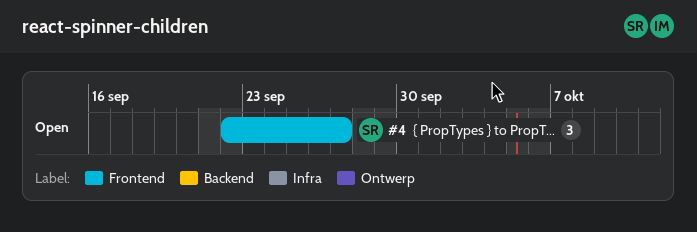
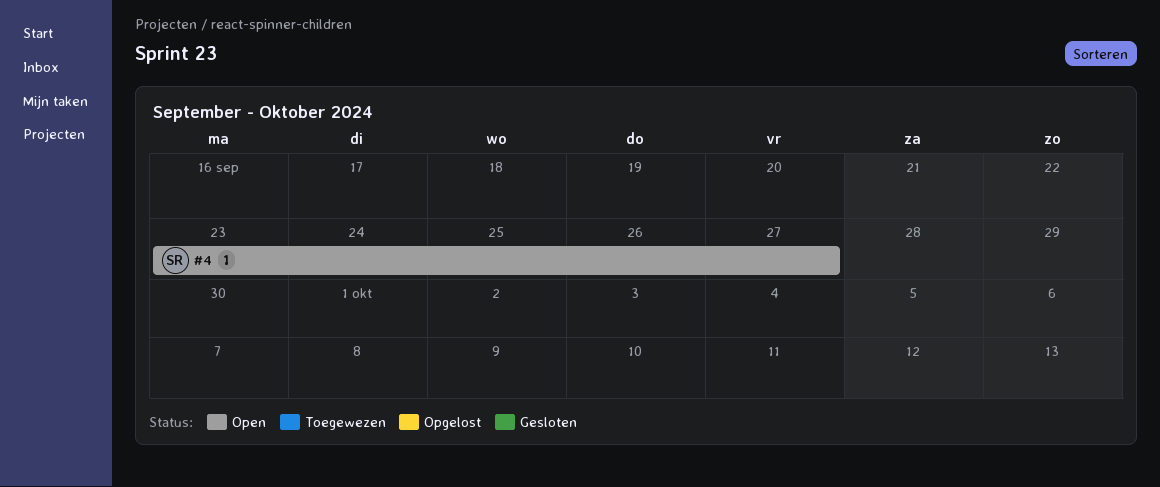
#4, estimate: 3 -> 1
#4, start: Sep 22 -> Sep 23

